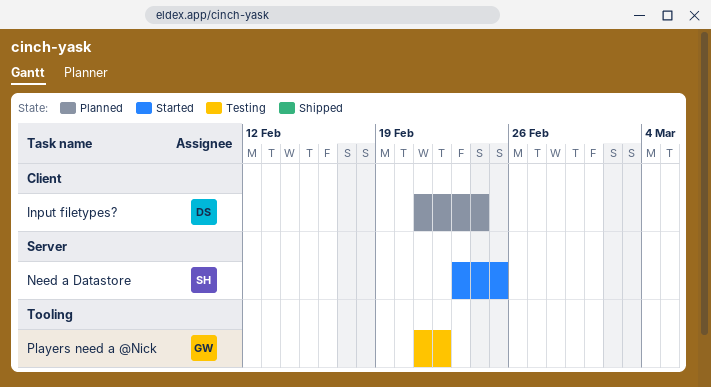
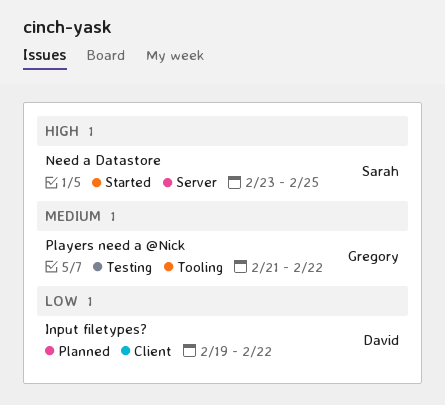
Input filetypes?, start: Feb 21 -> Feb 19
Input filetypes?, due: Feb 24 -> Feb 22

